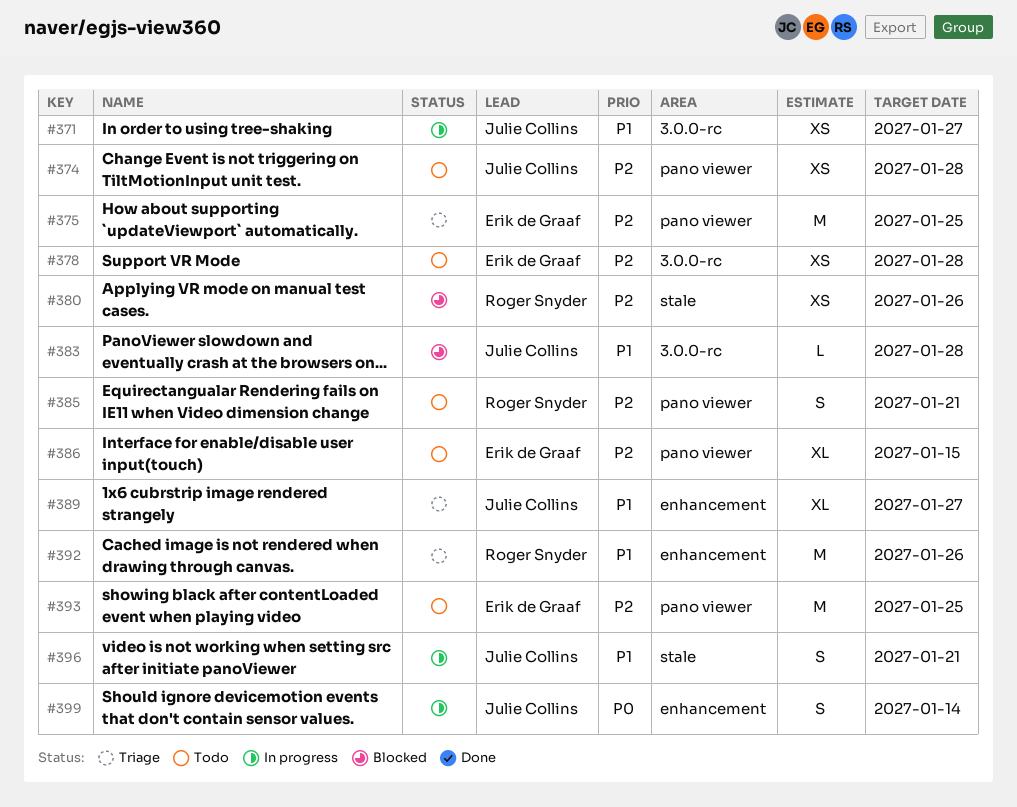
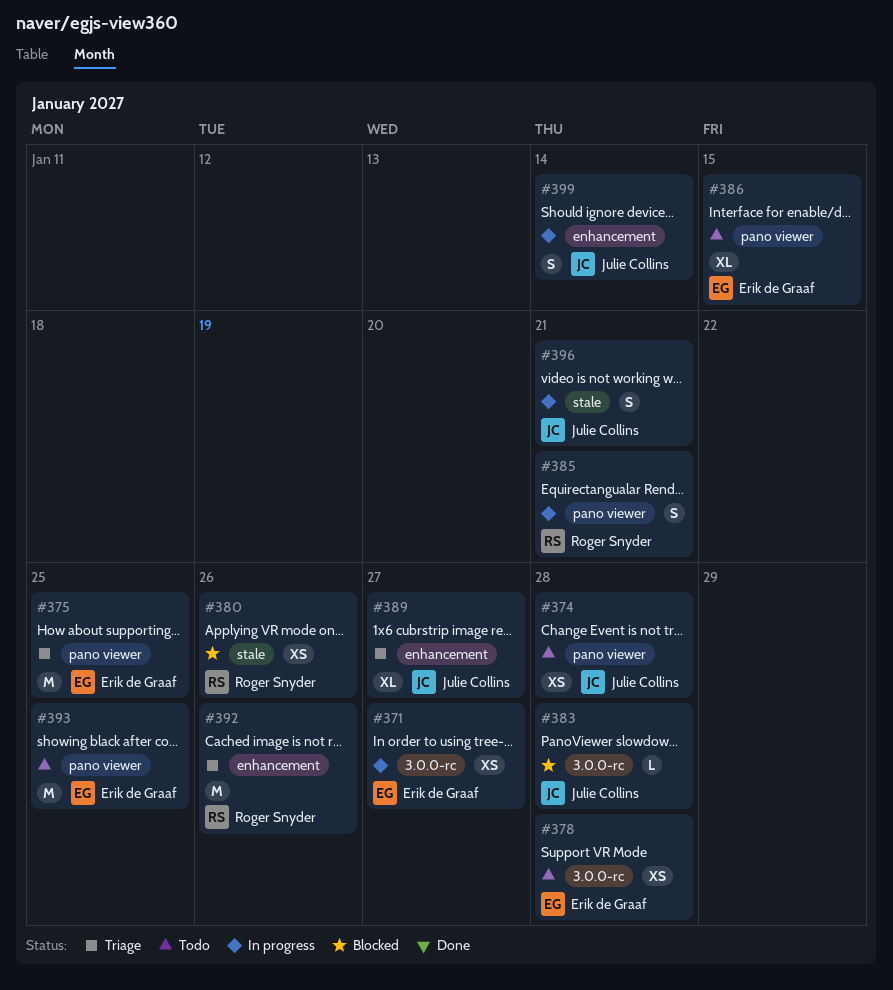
#371, owner: Julie Collins -> Erik de Graaf
#385, status: Todo -> In progress

